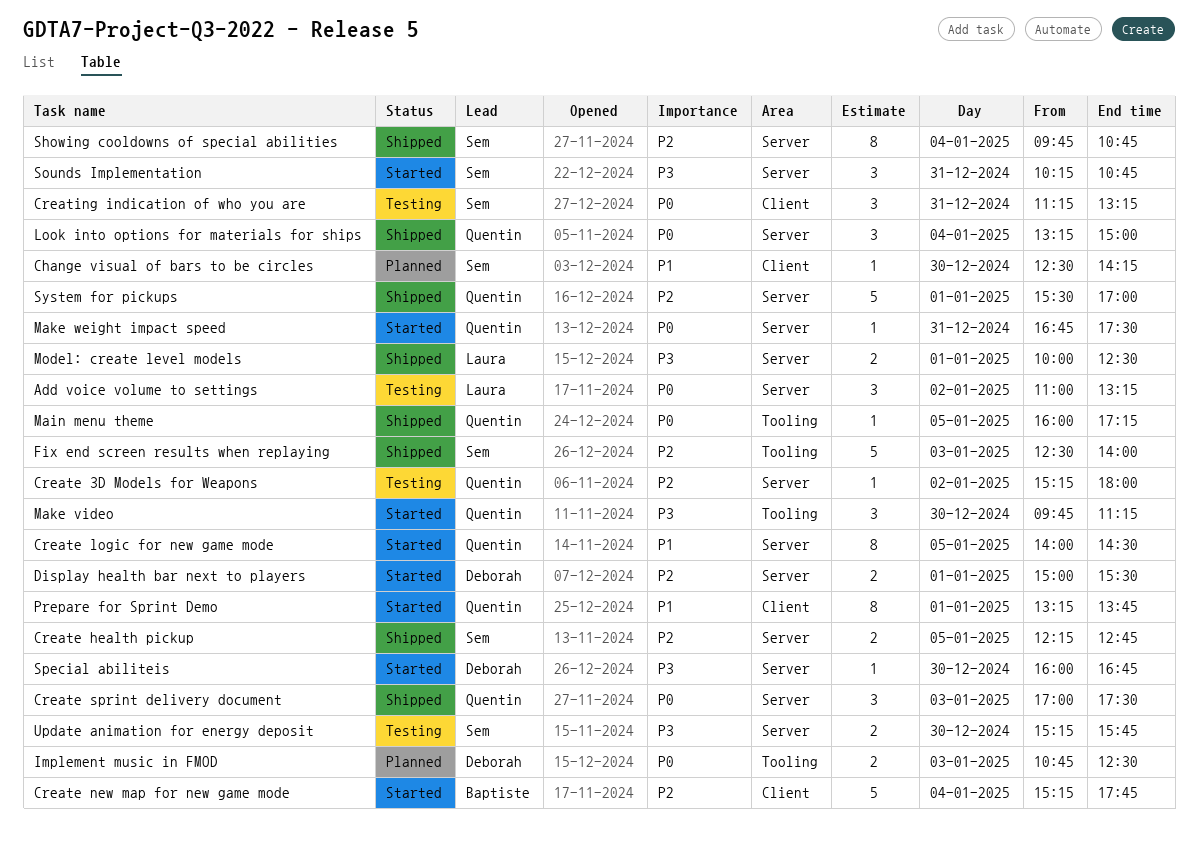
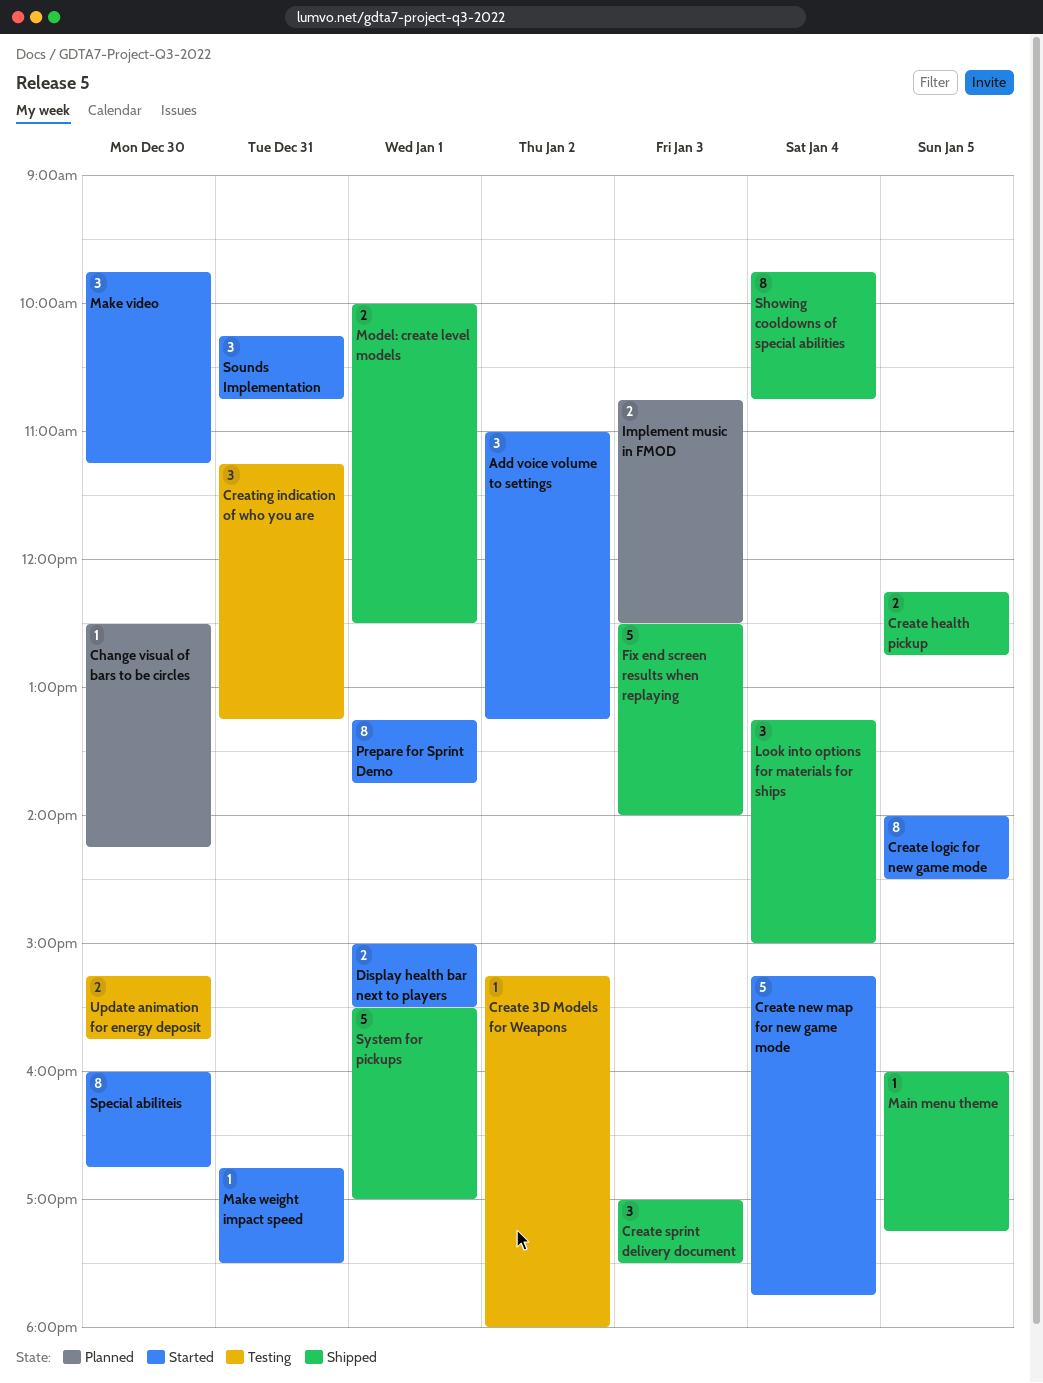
Add voice volume to settings, status: Testing -> Started
Special abiliteis, estimate: 1 -> 8

